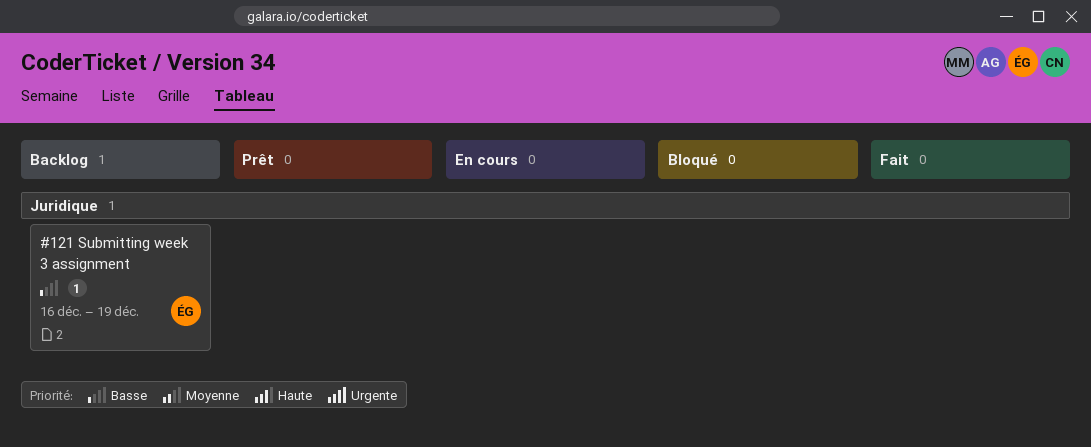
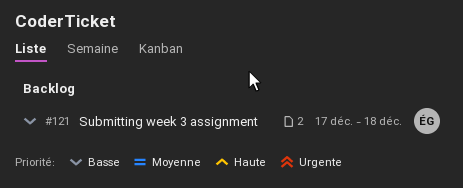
#121, start: Dec 16 -> Dec 17
#121, due: Dec 19 -> Dec 18

